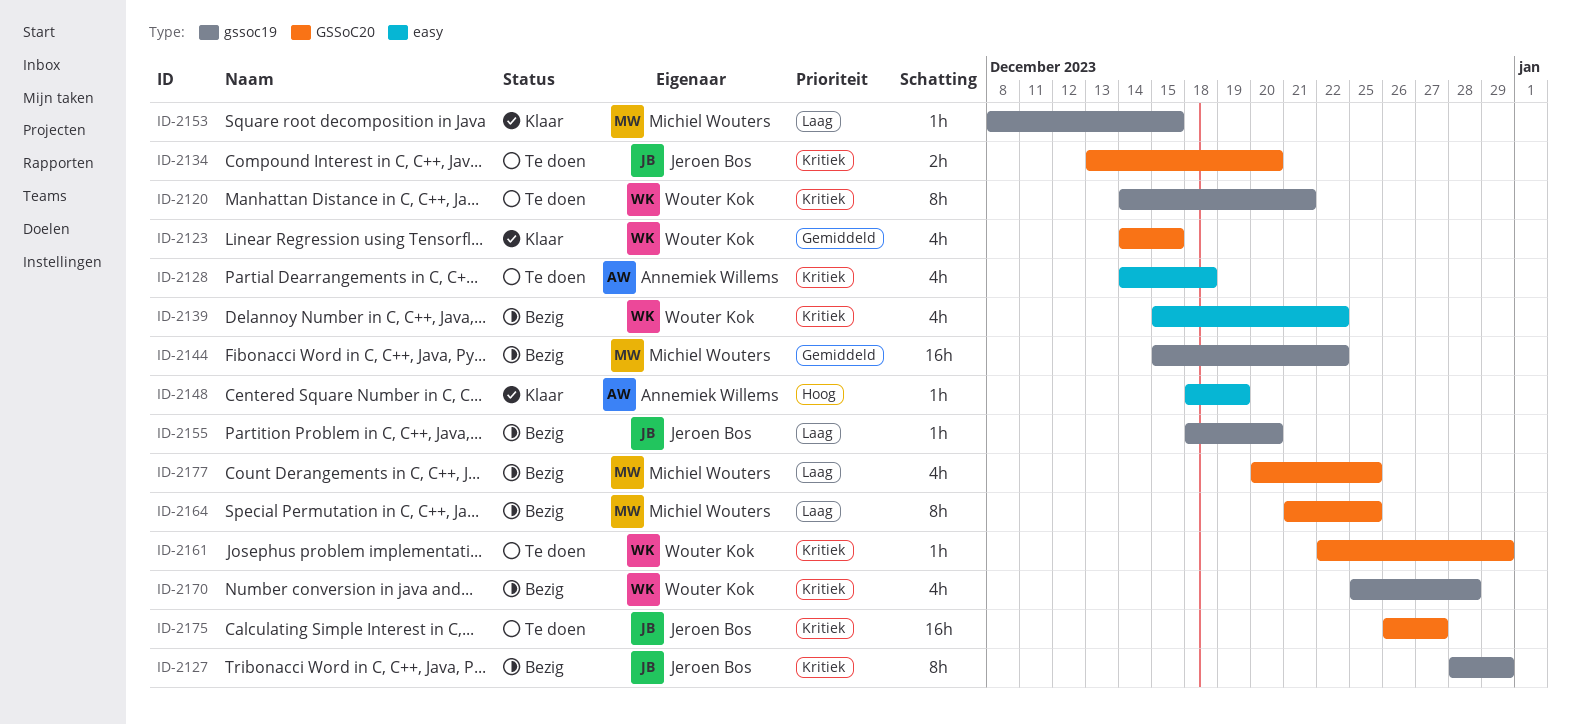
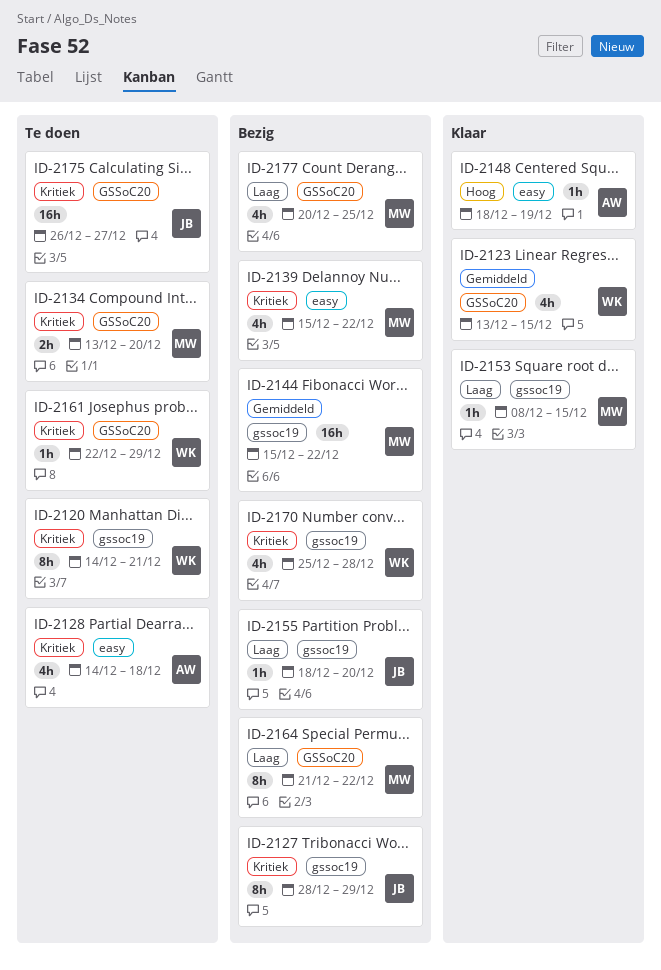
ID-2123, start: Dec 14 -> Dec 13
ID-2134, owner: Jeroen Bos -> Michiel Wouters
ID-2139, owner: Wouter Kok -> Michiel Wouters
ID-2164, due: Dec 25 -> Dec 22

